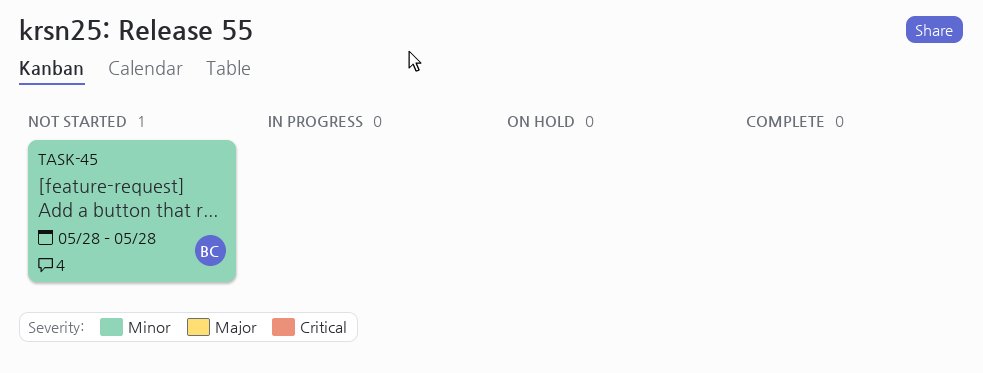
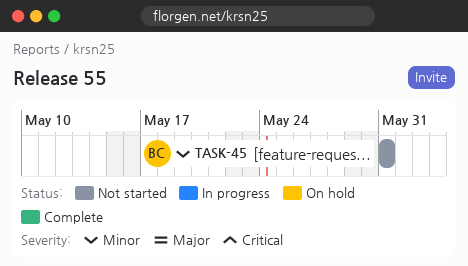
TASK-45, start: May 28 -> May 31
TASK-45, due: May 28 -> May 31

